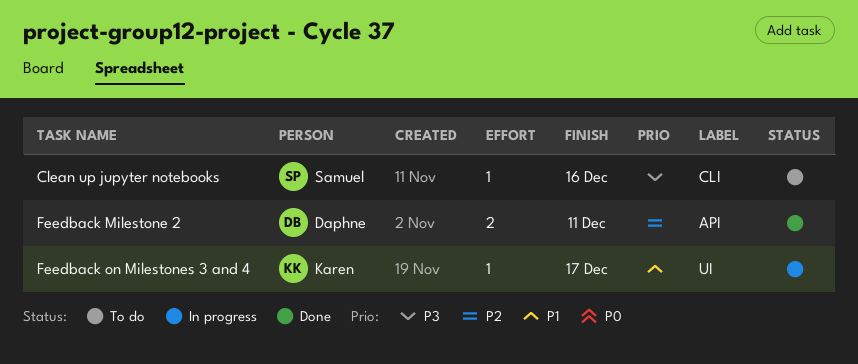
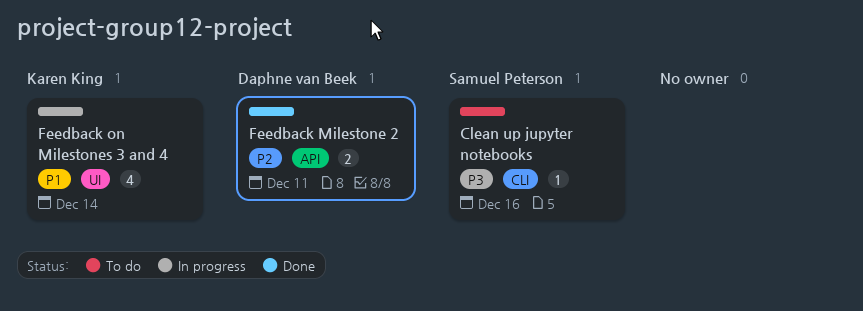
Feedback on Milestones 3 and 4, estimate: 1 -> 4
Feedback on Milestones 3 and 4, due: Dec 17 -> Dec 14

